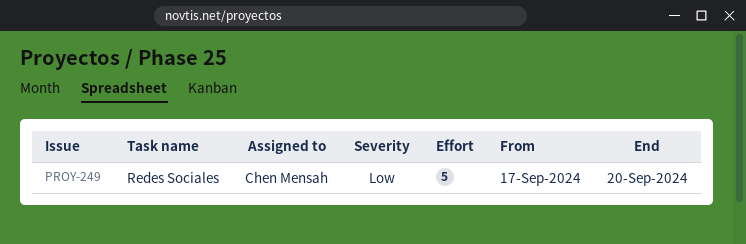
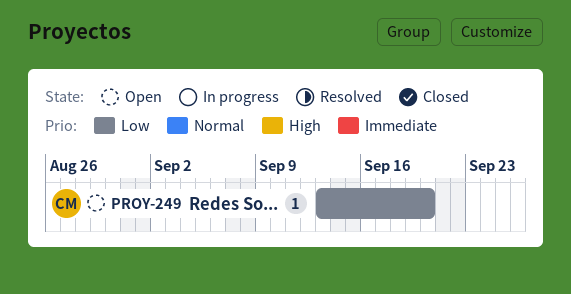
PROY-249, estimate: 5 -> 1
PROY-249, start: Sep 17 -> Sep 13

